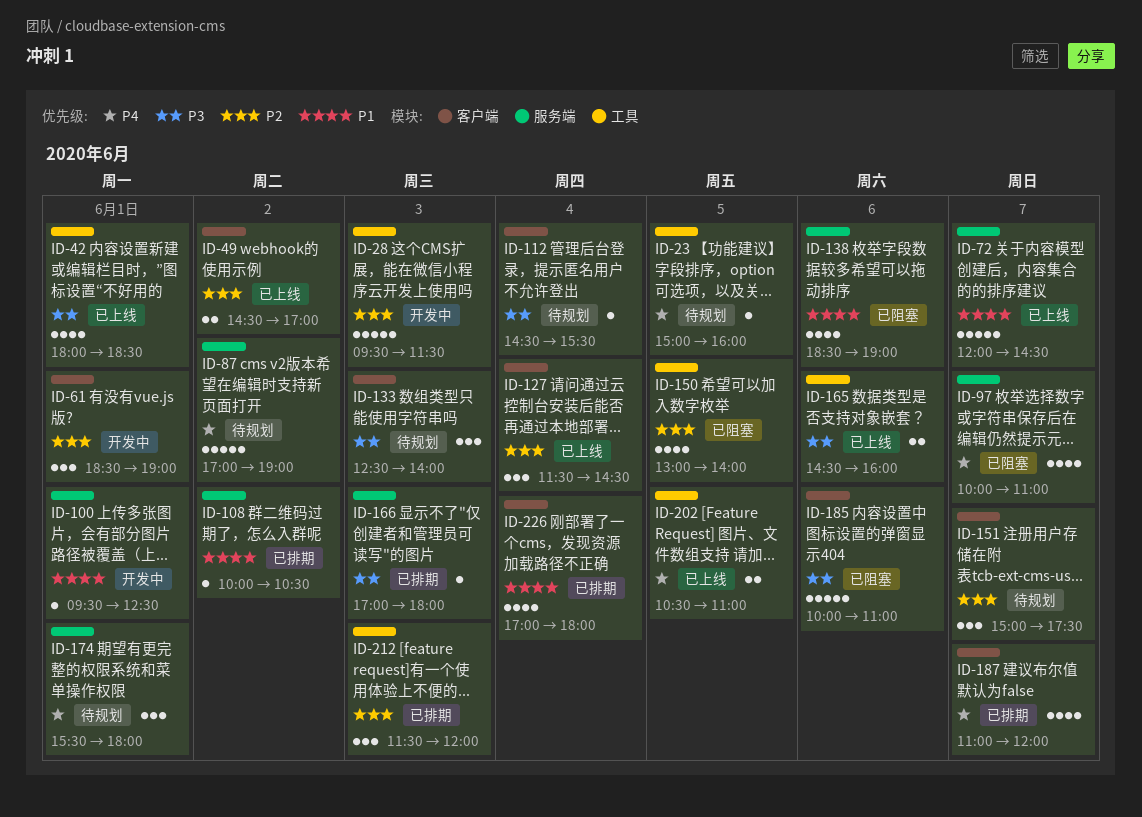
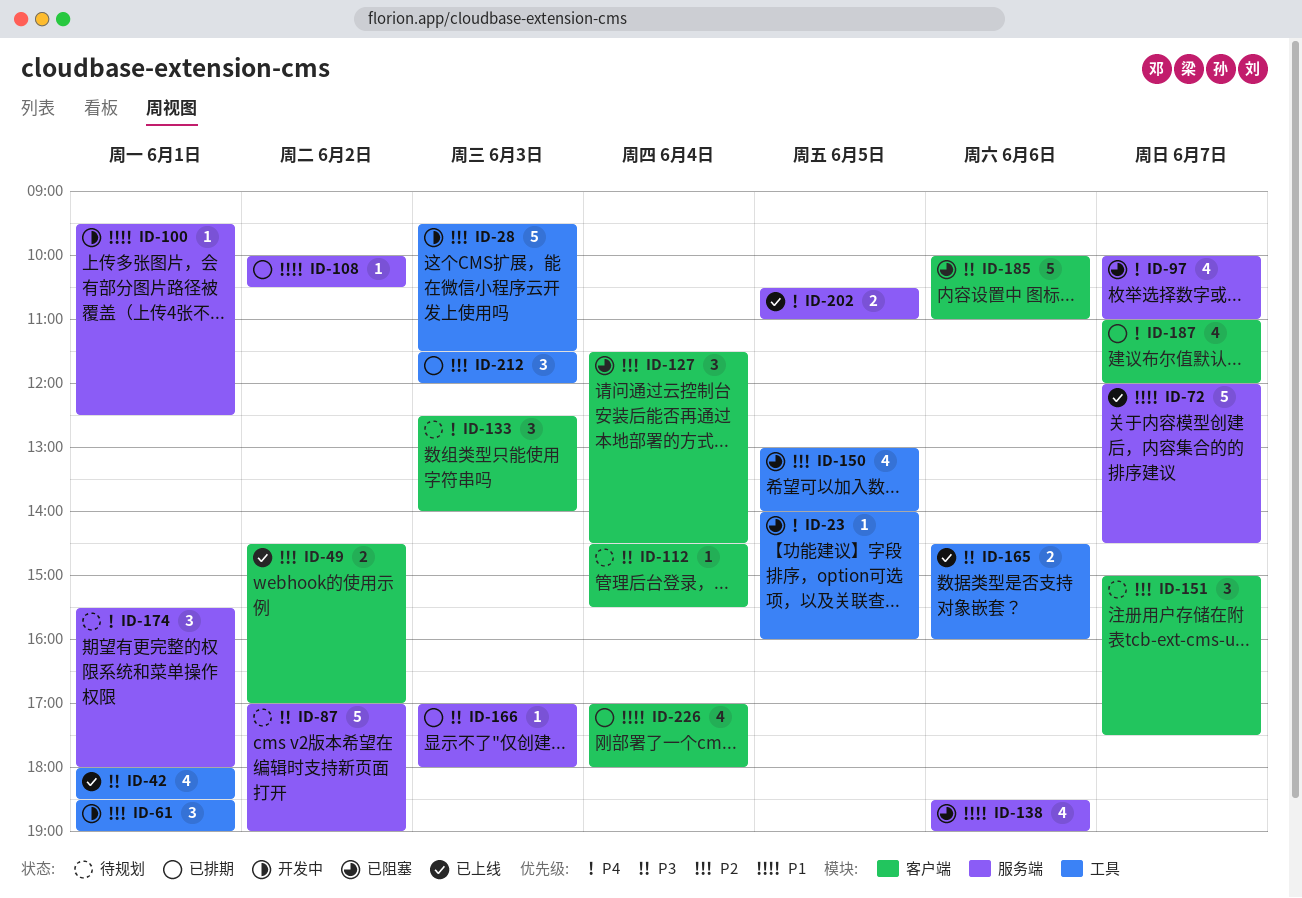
ID-23, status: 待规划 -> 已阻塞
ID-23, begins: 15:00 -> 14:00
ID-61, label: 客户端 -> 工具
ID-87, priority: P4 -> P3
ID-127, status: 已上线 -> 已阻塞
ID-133, priority: P3 -> P4
ID-202, label: 工具 -> 服务端

